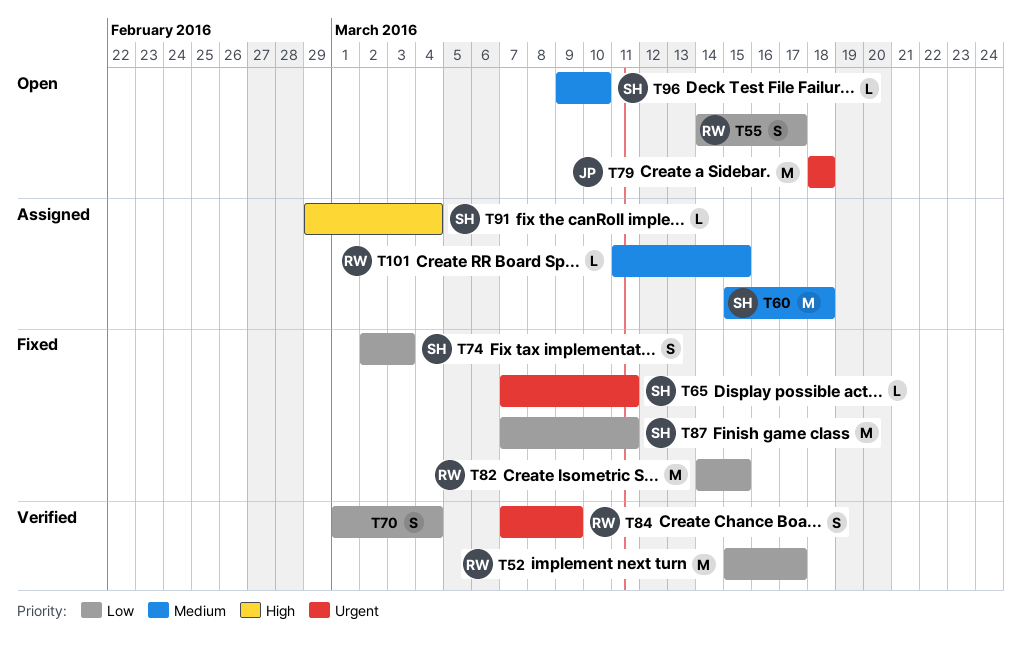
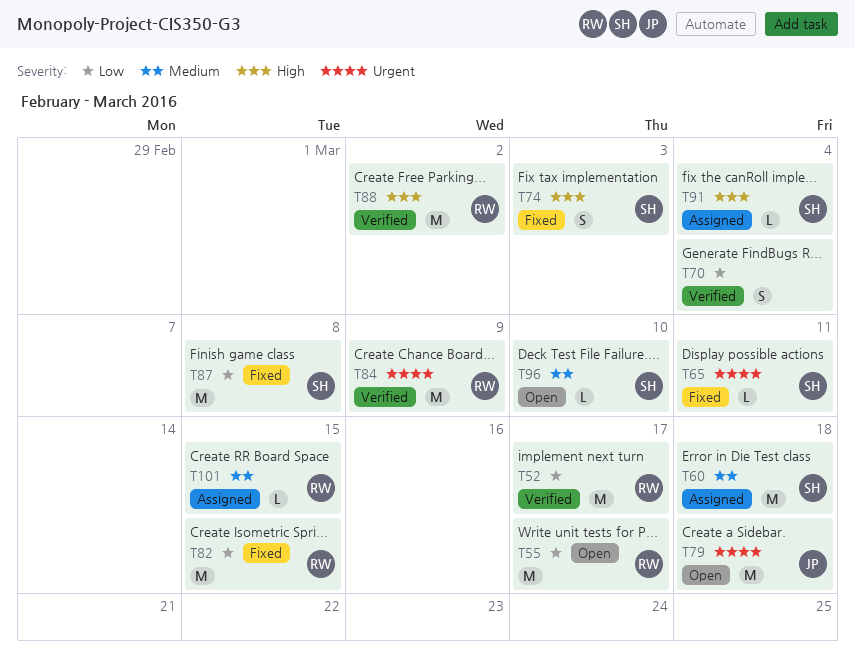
T55, estimate: S -> M
T74, priority: Low -> High
T84, estimate: S -> M
T87, due: Mar 11 -> Mar 8
T88: none -> present

